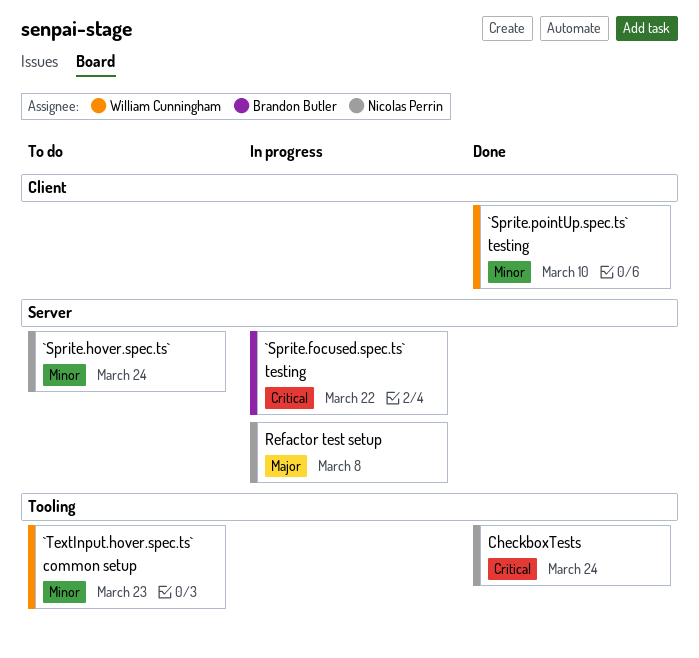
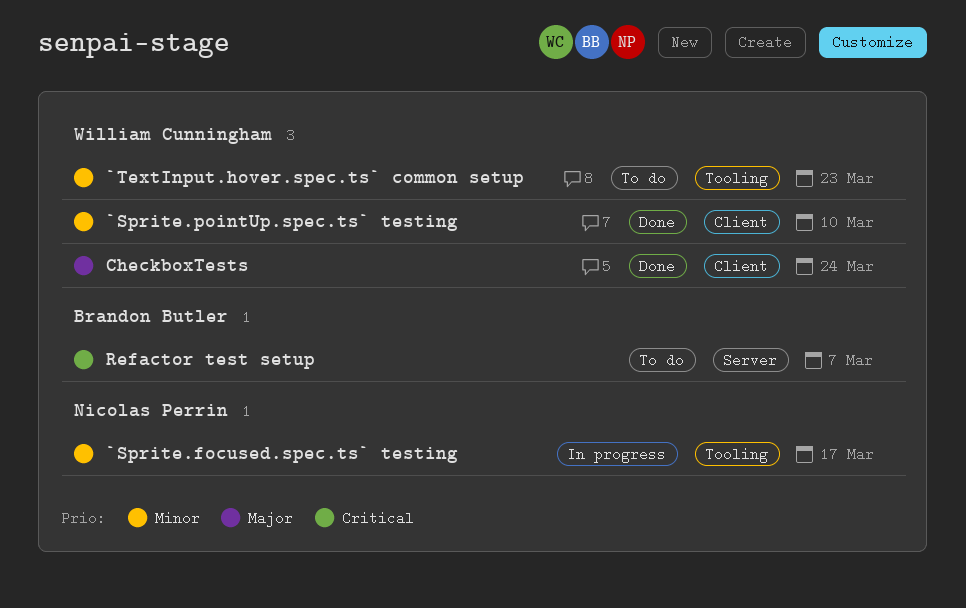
`Sprite.focused.spec.ts` testing, owner: Brandon Butler -> Nicolas Perrin
`Sprite.focused.spec.ts` testing, priority: Critical -> Minor
`Sprite.focused.spec.ts` testing, label: Server -> Tooling
`Sprite.focused.spec.ts` testing, due: Mar 22 -> Mar 17
`Sprite.hover.spec.ts`: present -> none
CheckboxTests, owner: Nicolas Perrin -> William Cunningham
CheckboxTests, priority: Critical -> Major
CheckboxTests, label: Tooling -> Client
Refactor test setup, status: In progress -> To do
Refactor test setup, owner: Nicolas Perrin -> Brandon Butler
Refactor test setup, priority: Major -> Critical
Refactor test setup, due: Mar 8 -> Mar 7

